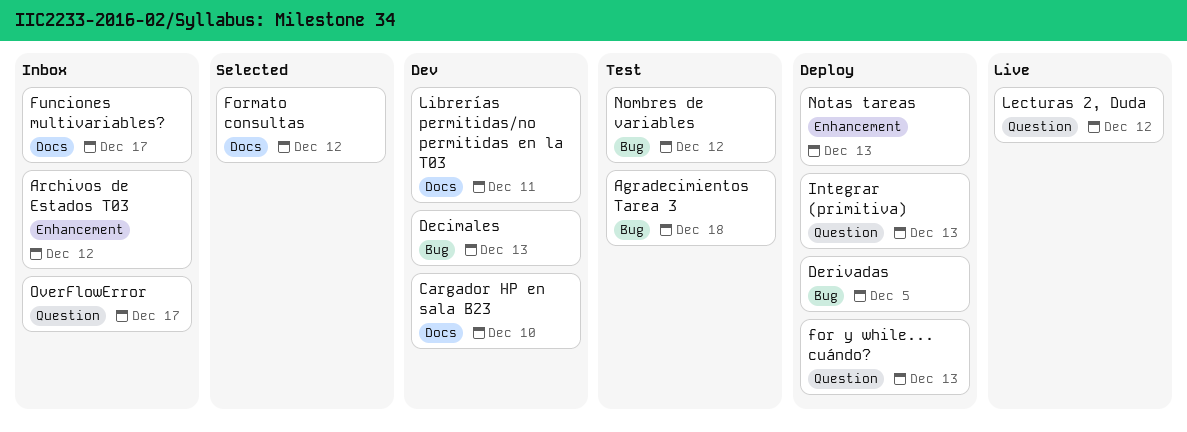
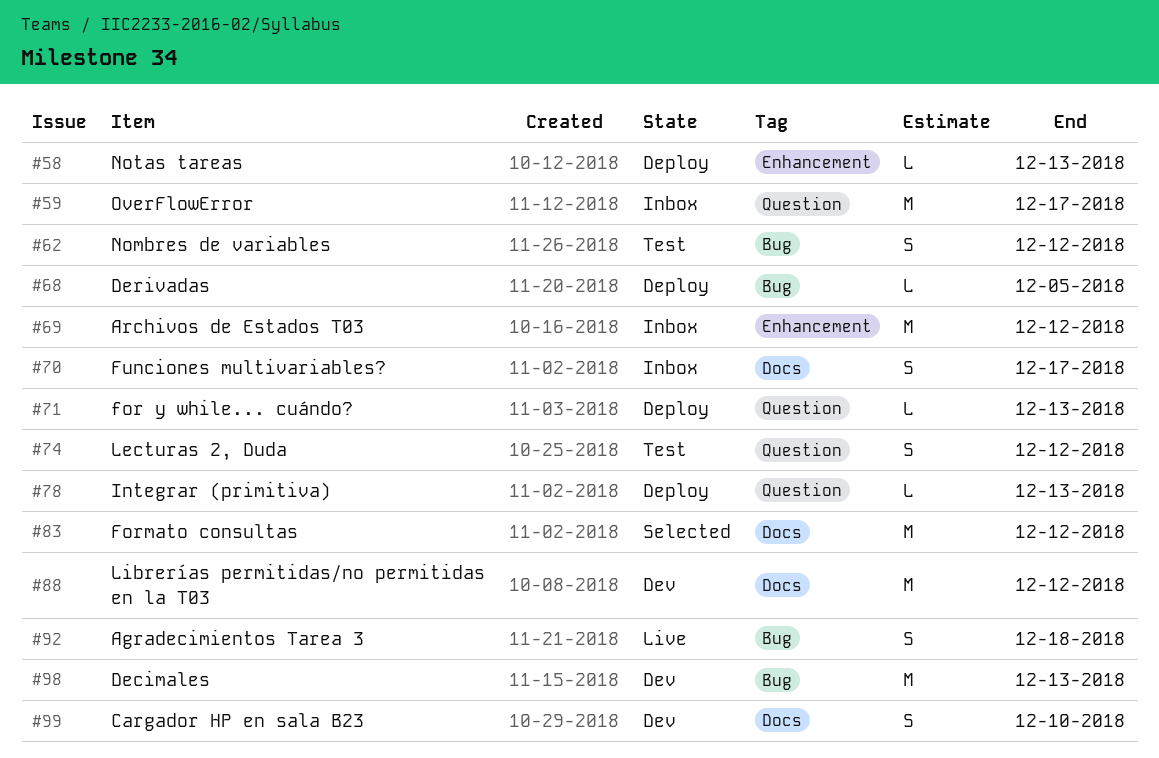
Agradecimientos Tarea 3, status: Test -> Live
Lecturas 2, Duda, status: Live -> Test
Librerías permitidas/no permitidas en la T03, due: Dec 11 -> Dec 12

